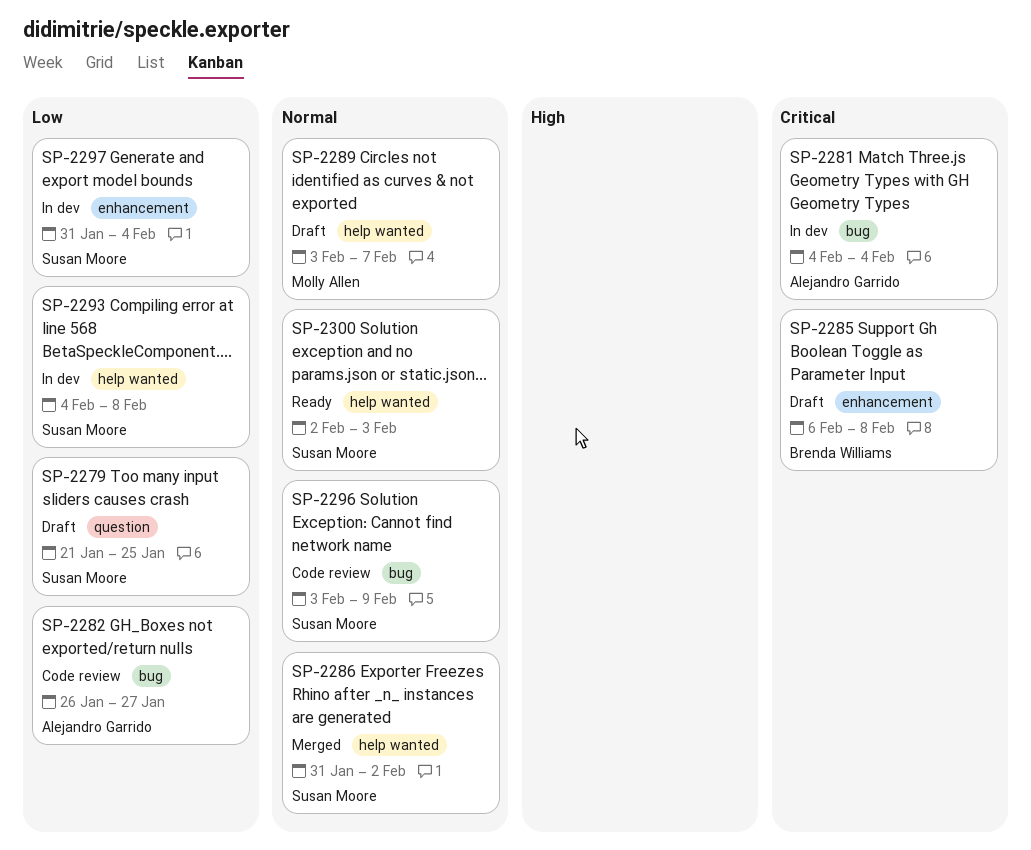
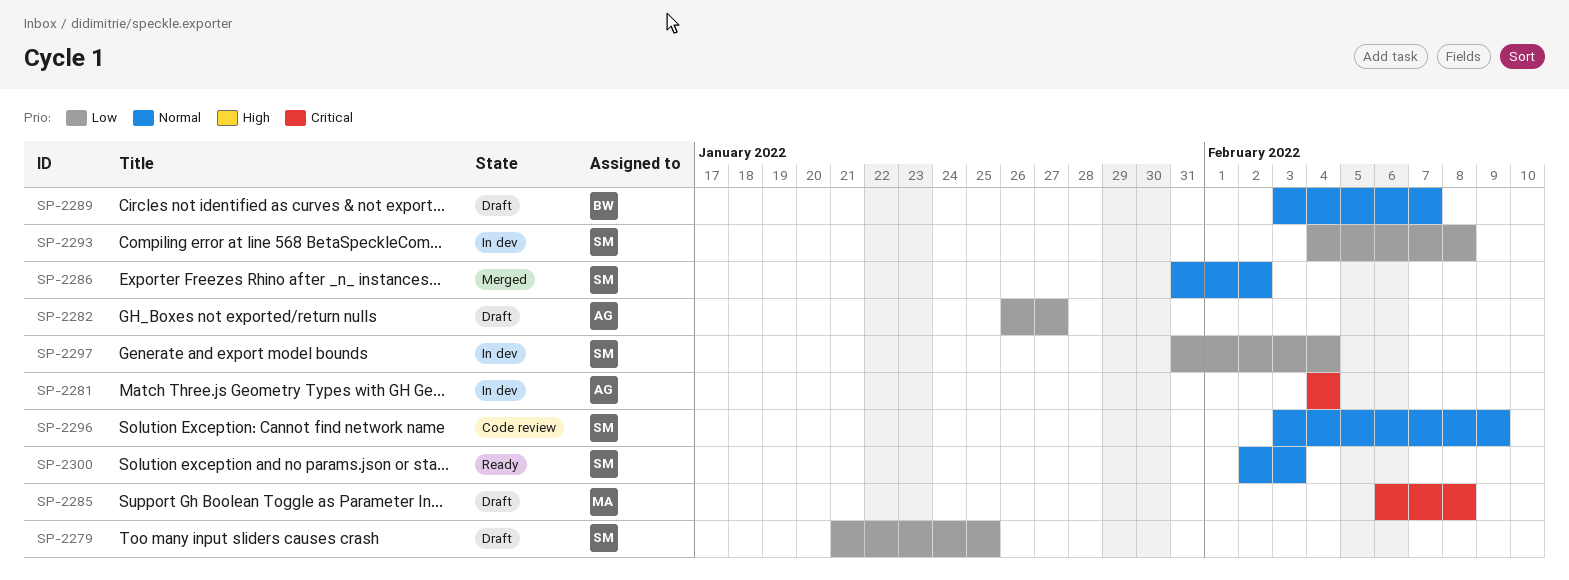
SP-2282, status: Code review -> Draft
SP-2285, owner: Brenda Williams -> Molly Allen
SP-2289, owner: Molly Allen -> Brenda Williams

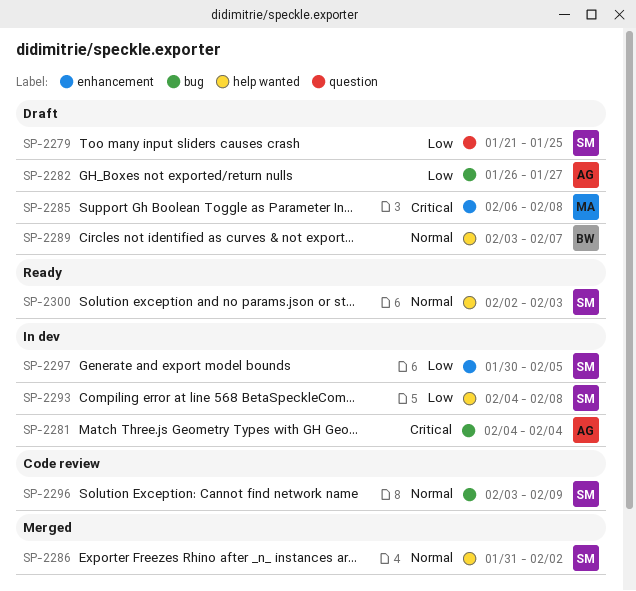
SP-2297, start: Jan 31 -> Jan 30
SP-2297, due: Feb 4 -> Feb 5

